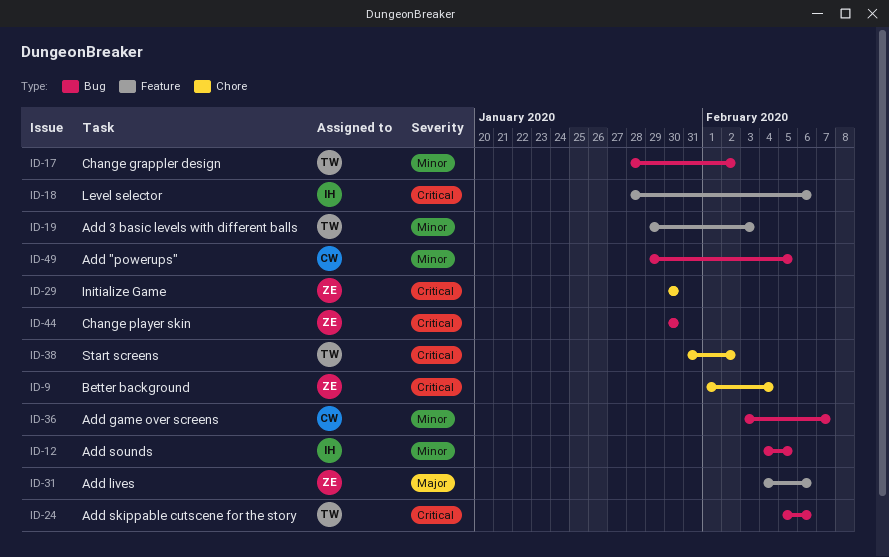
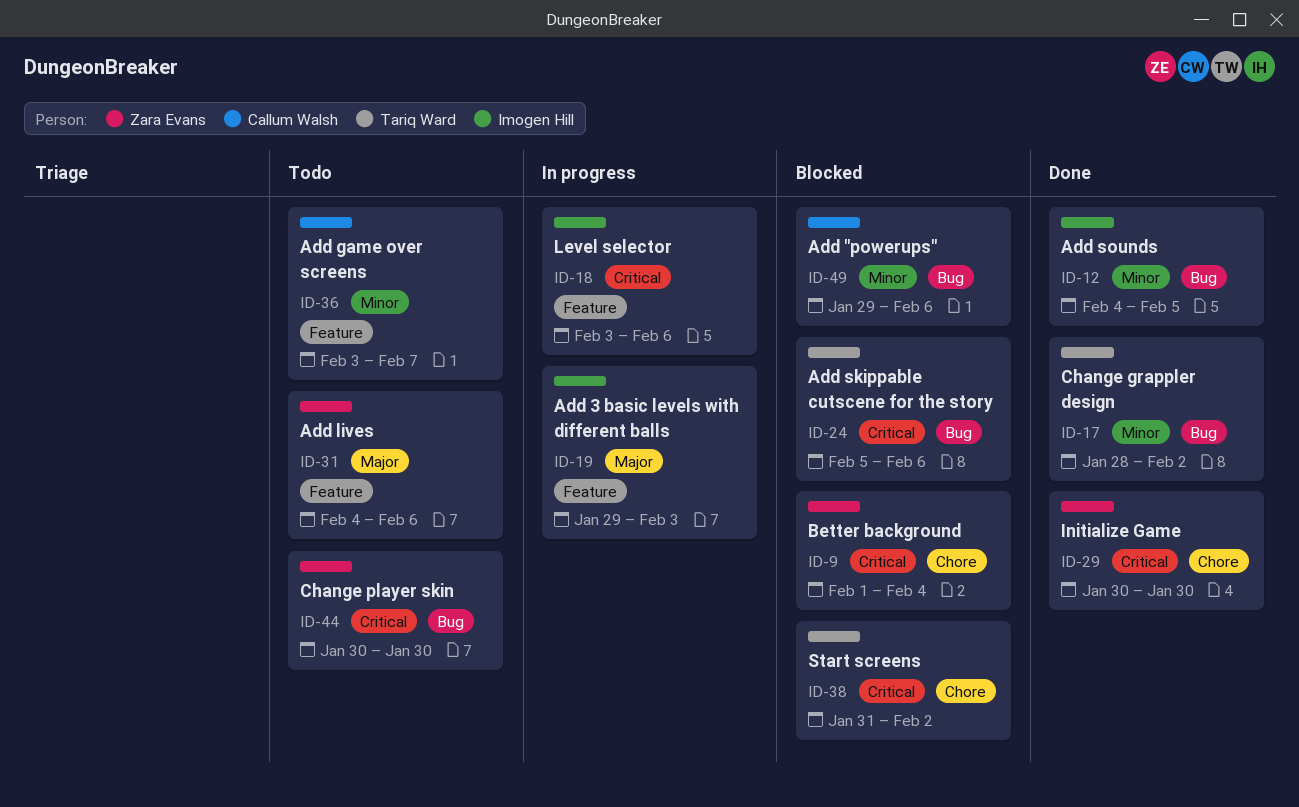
ID-18, start: Jan 28 -> Feb 3
ID-19, owner: Tariq Ward -> Imogen Hill
ID-19, priority: Minor -> Major
ID-36, label: Bug -> Feature
ID-49, due: Feb 5 -> Feb 6

